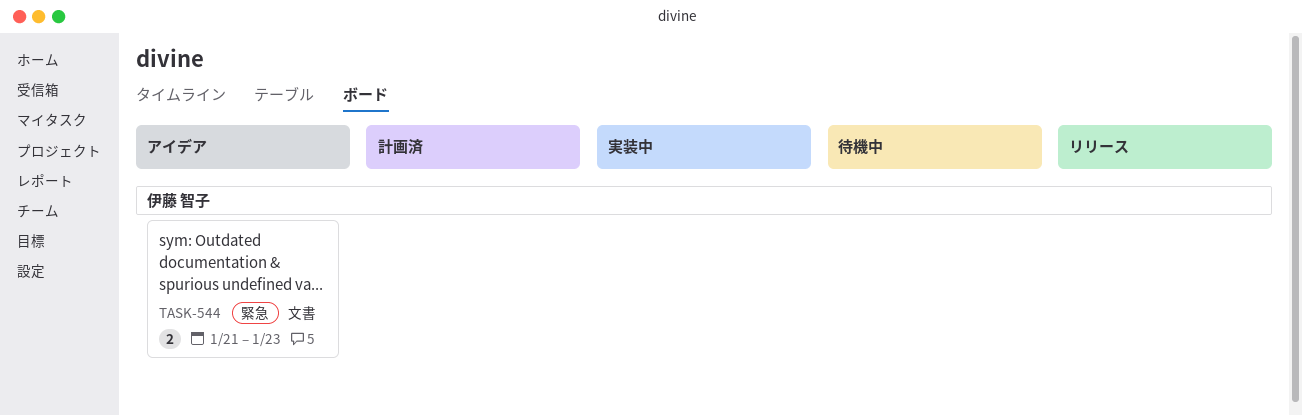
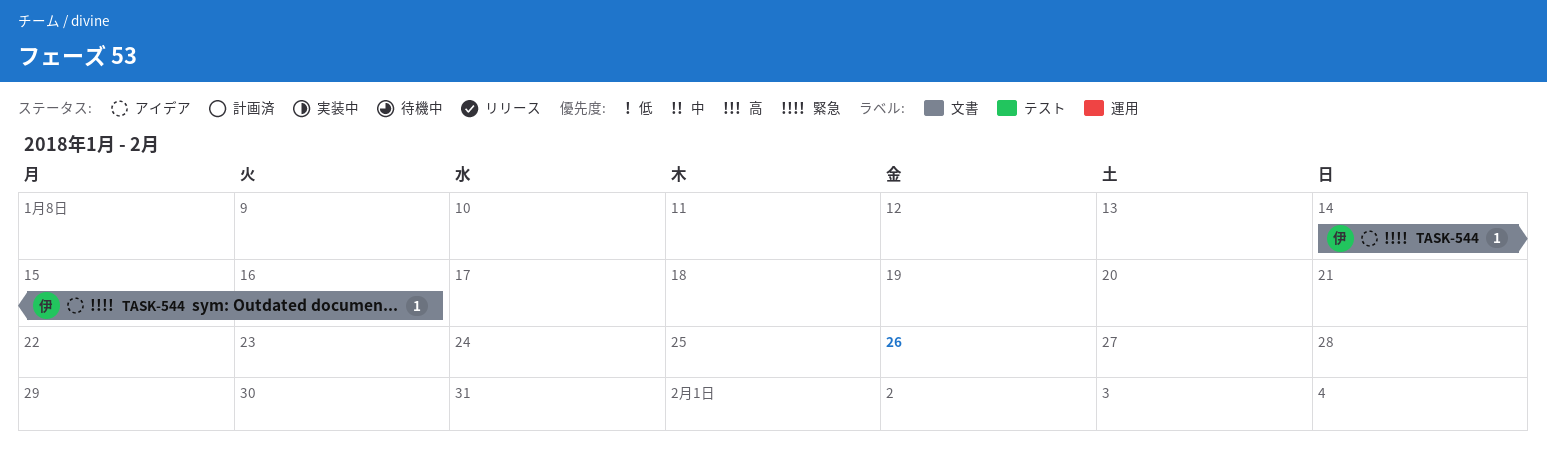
TASK-544, estimate: 2 -> 1
TASK-544, start: Jan 21 -> Jan 14
TASK-544, due: Jan 23 -> Jan 16

